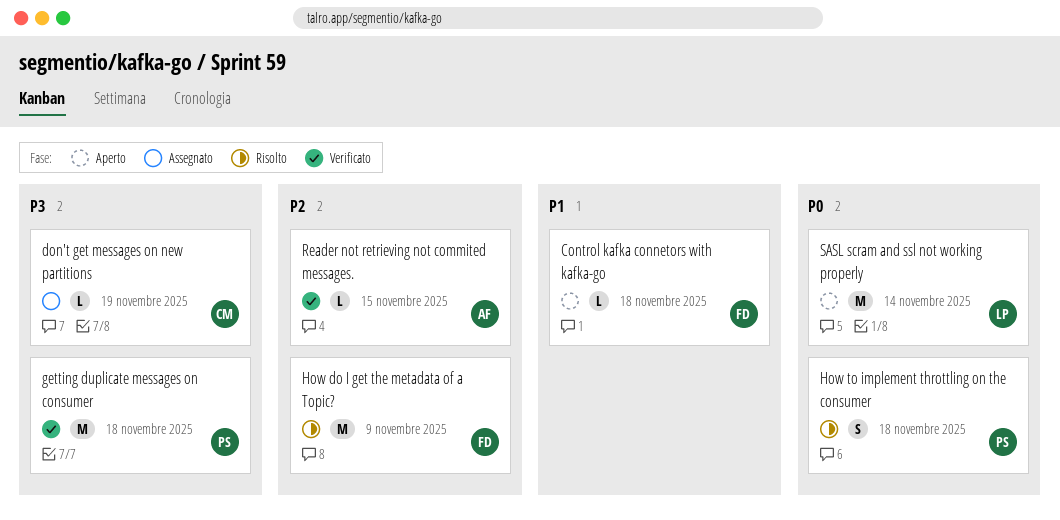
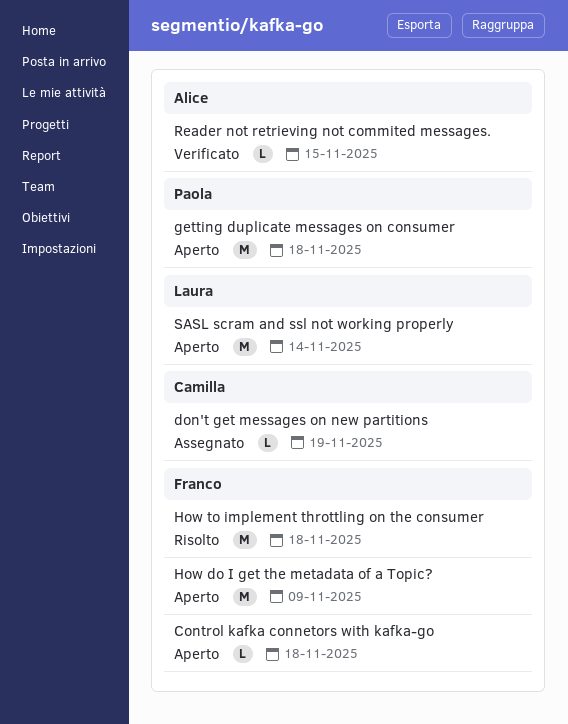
getting duplicate messages on consumer, status: Verificato -> Aperto
How do I get the metadata of a Topic?, status: Risolto -> Aperto
How to implement throttling on the consumer, owner: Paola -> Franco
How to implement throttling on the consumer, estimate: S -> M

